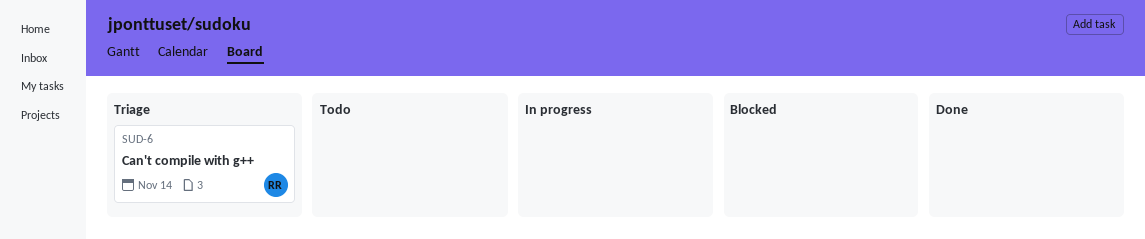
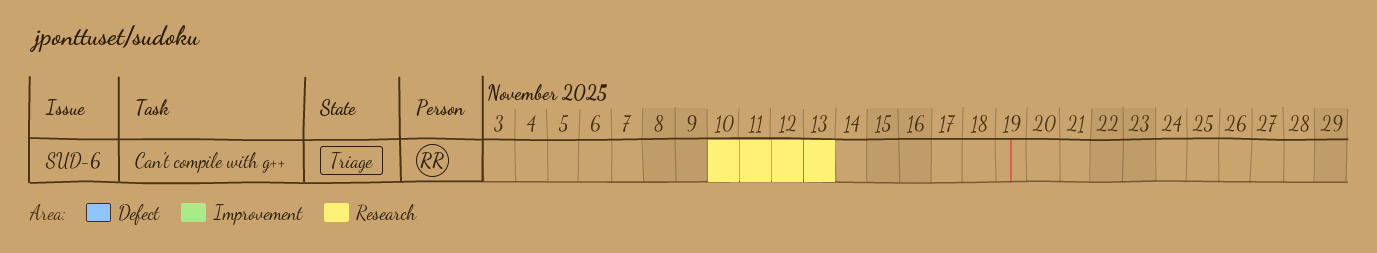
SUD-6, due: Nov 14 -> Nov 13

